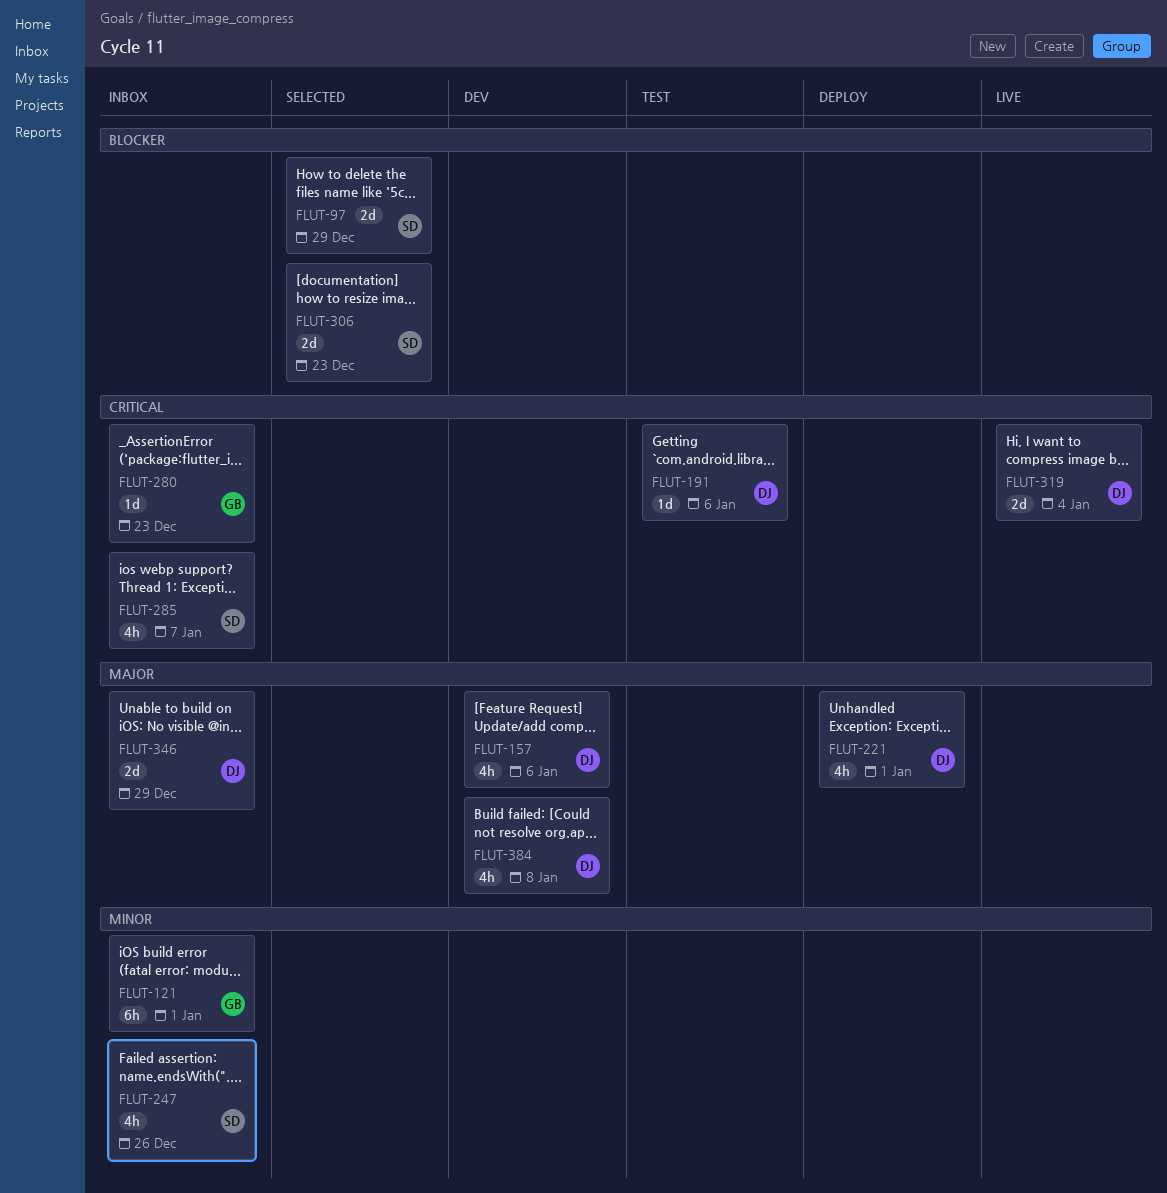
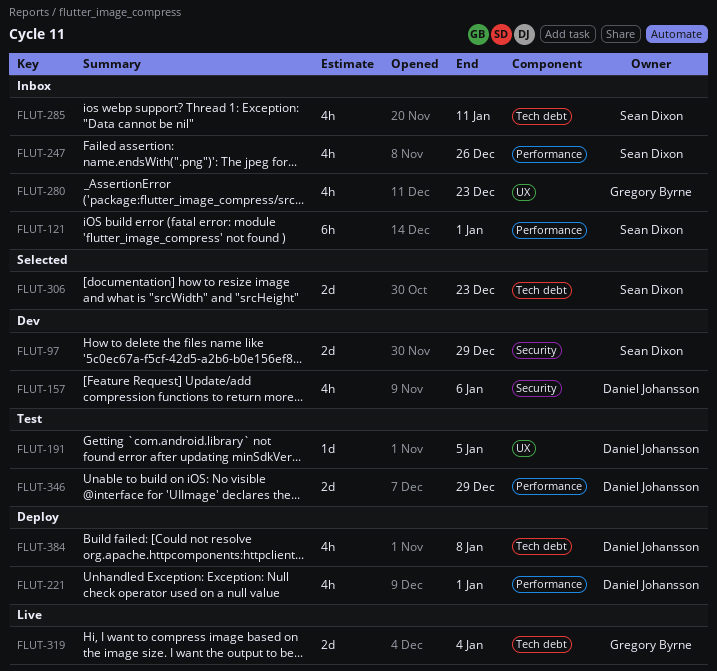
FLUT-97, status: Selected -> Dev
FLUT-121, owner: Gregory Byrne -> Sean Dixon
FLUT-191, due: Jan 6 -> Jan 5
FLUT-280, estimate: 1d -> 4h
FLUT-285, due: Jan 7 -> Jan 11
FLUT-319, owner: Daniel Johansson -> Gregory Byrne
FLUT-346, status: Inbox -> Test
FLUT-384, status: Dev -> Deploy

